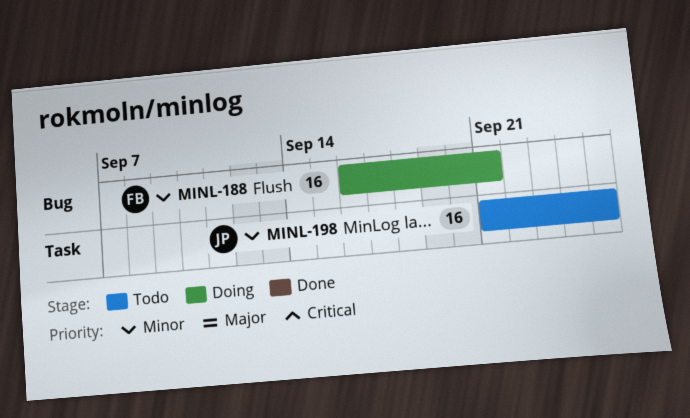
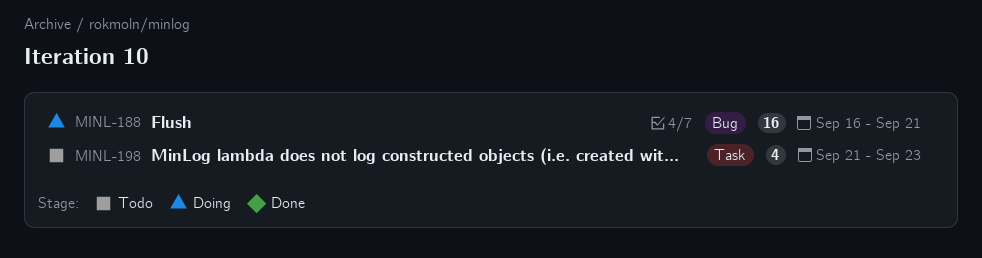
MINL-198, estimate: 16 -> 4
MINL-198, due: Sep 25 -> Sep 23

